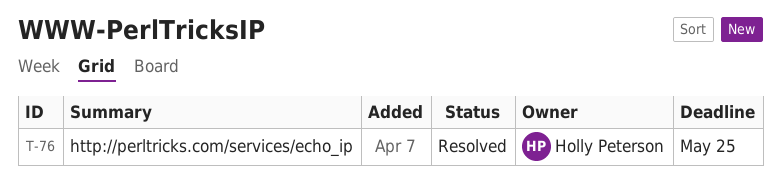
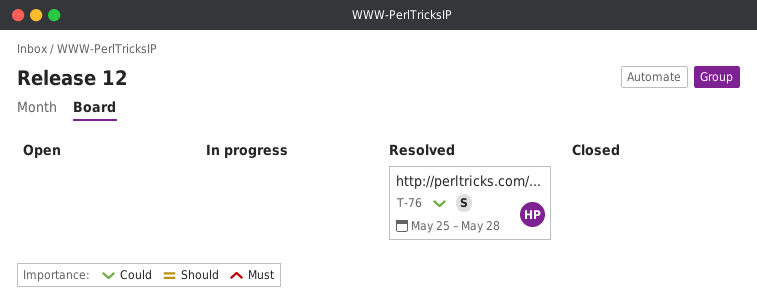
T-76, due: May 25 -> May 28

